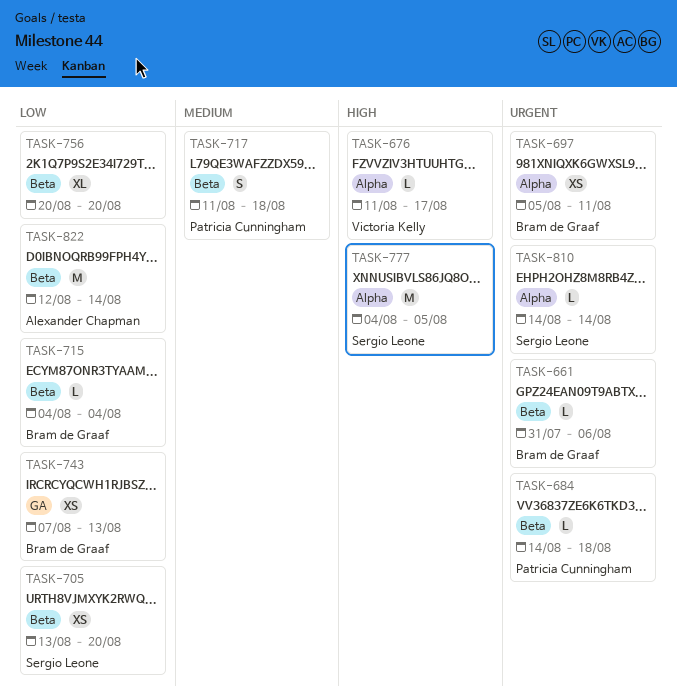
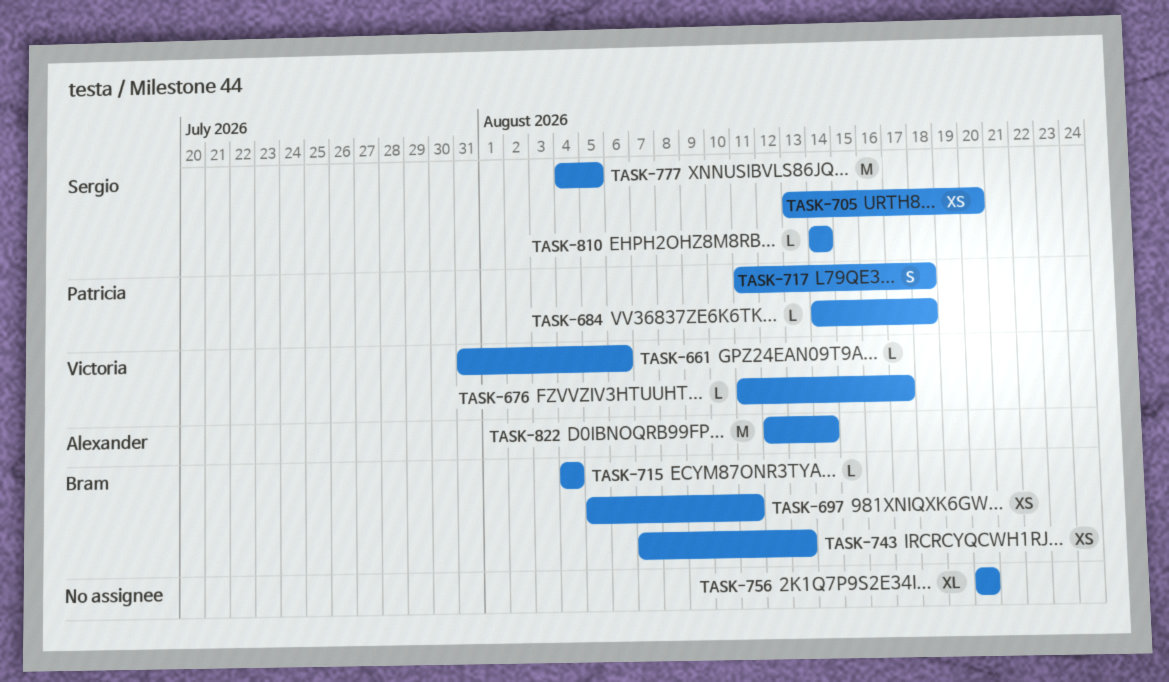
TASK-661, owner: Bram de Graaf -> Victoria Kelly

